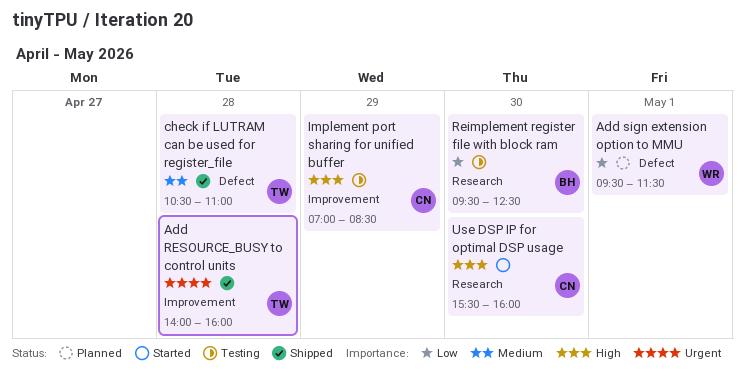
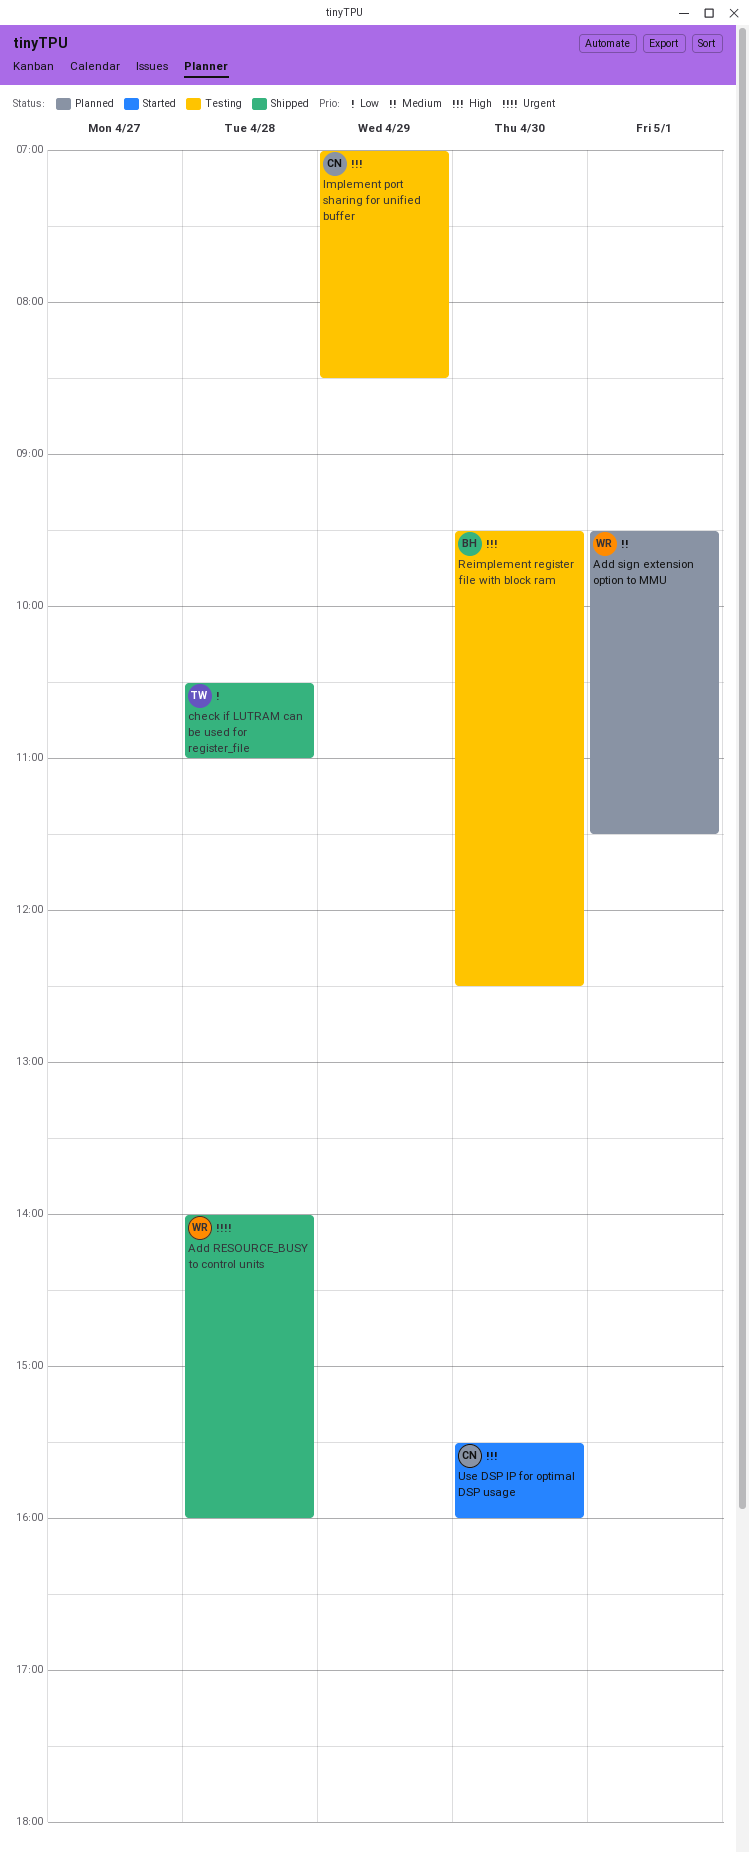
Add RESOURCE_BUSY to control units, owner: TW -> WR
Add sign extension option to MMU, priority: Low -> Medium
check if LUTRAM can be used for register_file, priority: Medium -> Low
Reimplement register file with block ram, priority: Low -> High

